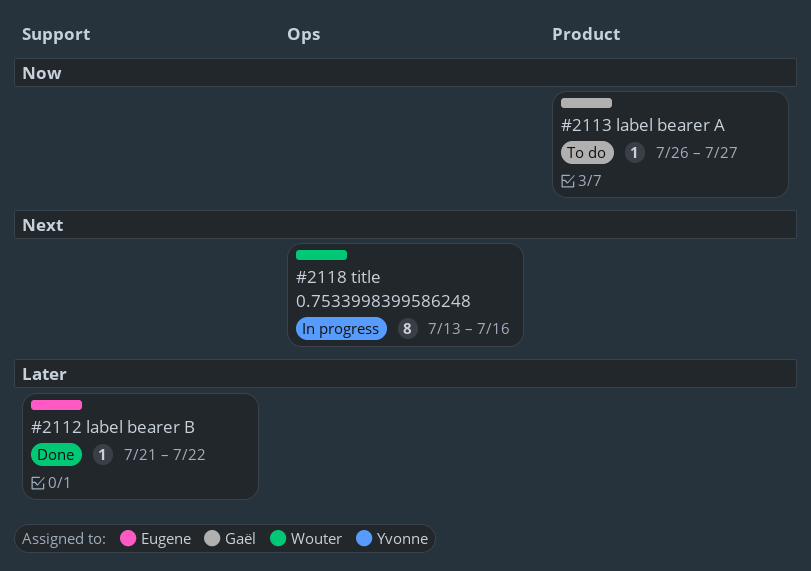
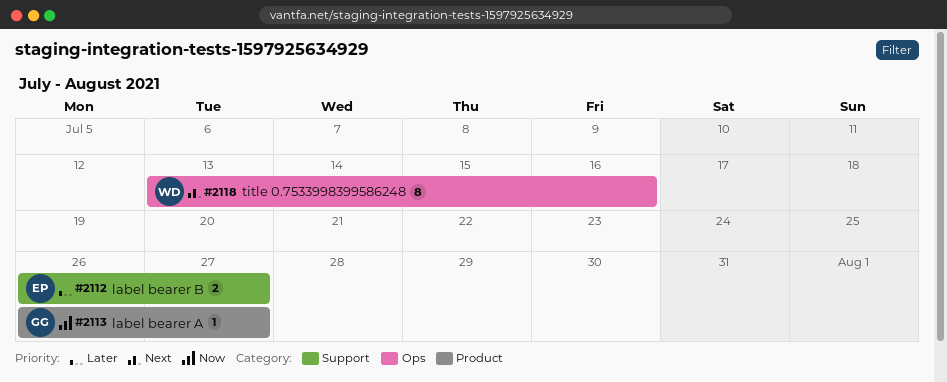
#2112, estimate: 1 -> 2
#2112, start: Jul 21 -> Jul 26
#2112, due: Jul 22 -> Jul 27

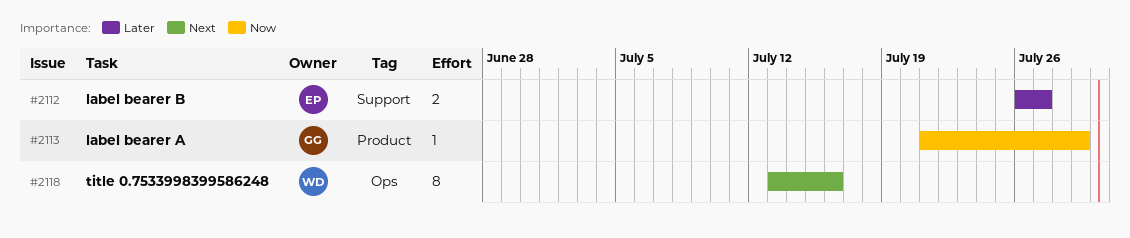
#2113, start: Jul 26 -> Jul 21
#2113, due: Jul 27 -> Jul 29

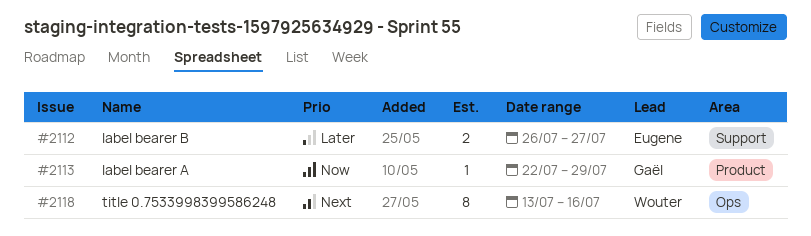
#2113, start: Jul 21 -> Jul 22

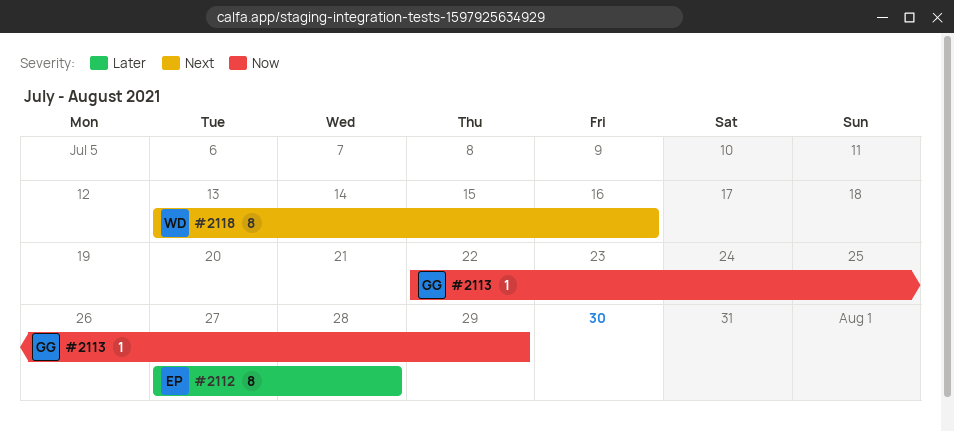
#2112, estimate: 2 -> 8
#2112, start: Jul 26 -> Jul 27
#2112, due: Jul 27 -> Jul 28

